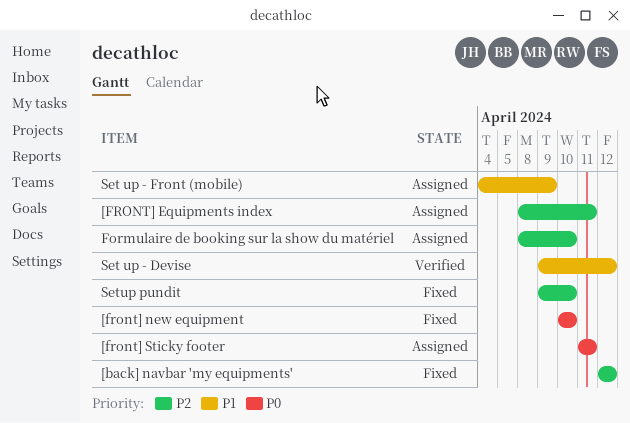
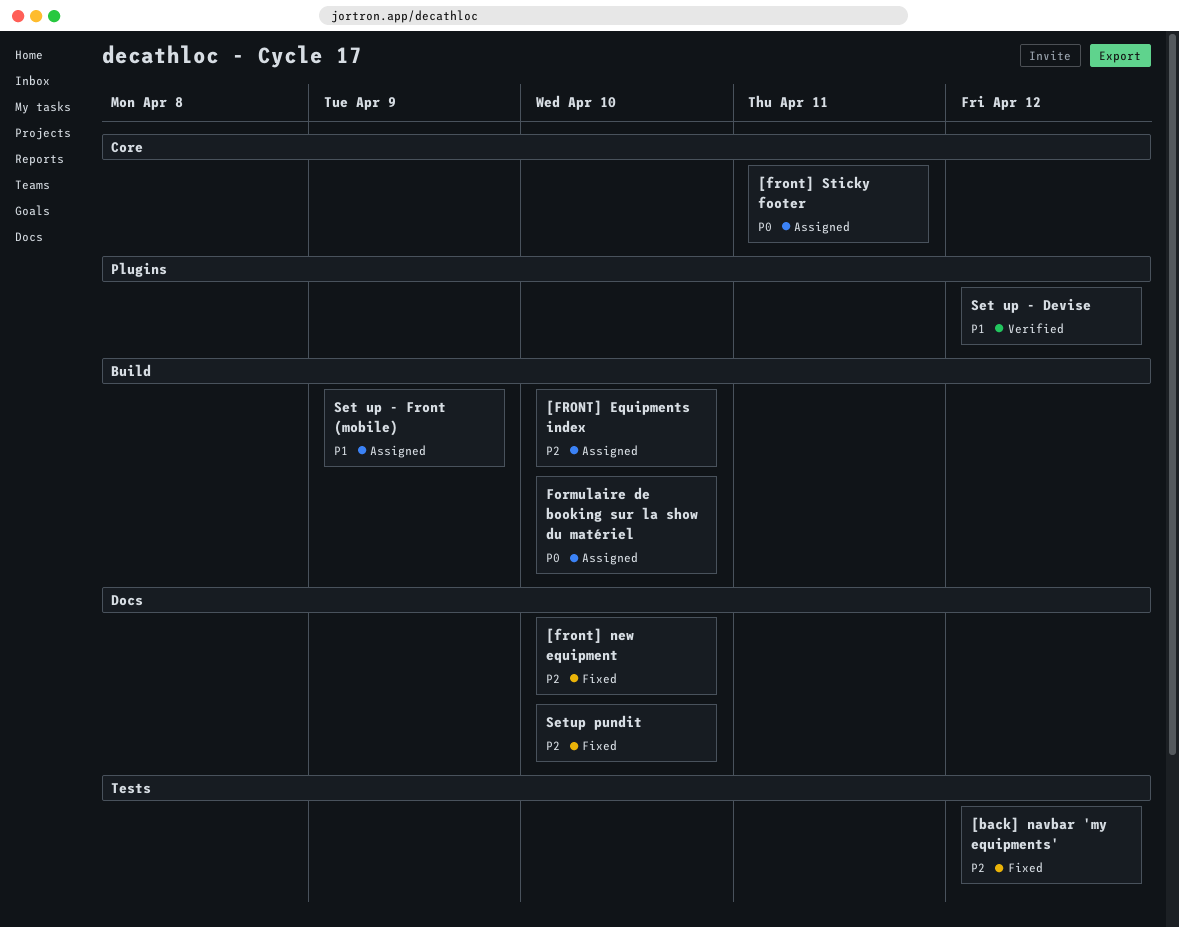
[FRONT] Equipments index, due: Apr 11 -> Apr 10
[front] new equipment, priority: P0 -> P2
Formulaire de booking sur la show du matériel, priority: P2 -> P0

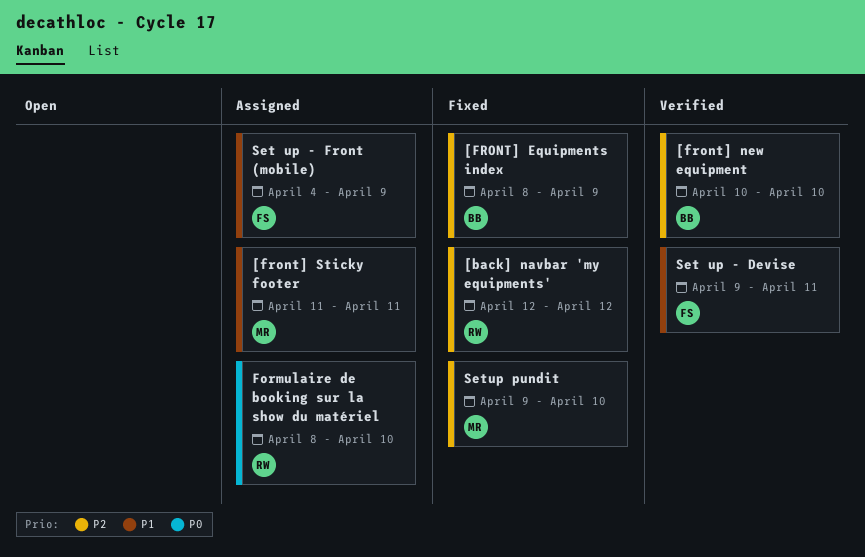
[FRONT] Equipments index, status: Assigned -> Fixed
[FRONT] Equipments index, due: Apr 10 -> Apr 9
[front] new equipment, status: Fixed -> Verified
[front] Sticky footer, priority: P0 -> P1
Set up - Devise, due: Apr 12 -> Apr 11

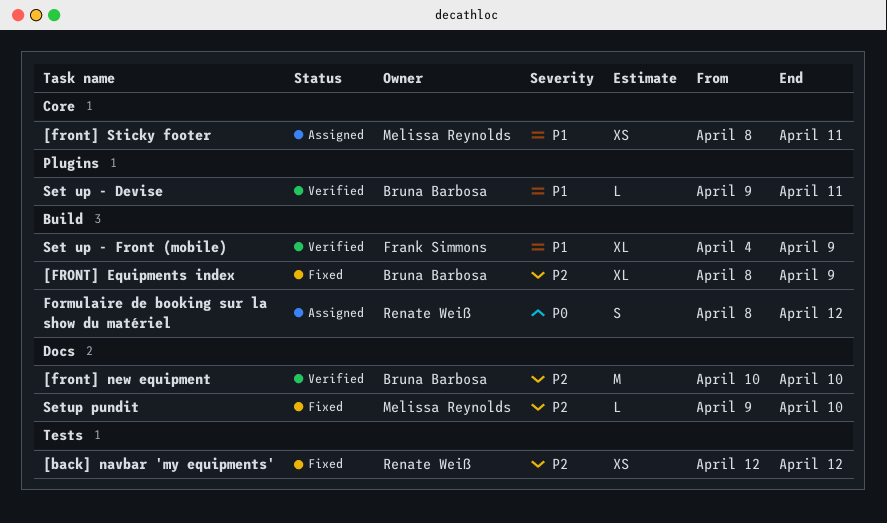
[front] Sticky footer, start: Apr 11 -> Apr 8
Formulaire de booking sur la show du matériel, due: Apr 10 -> Apr 12
Set up - Devise, owner: Frank Simmons -> Bruna Barbosa
Set up - Front (mobile), status: Assigned -> Verified

